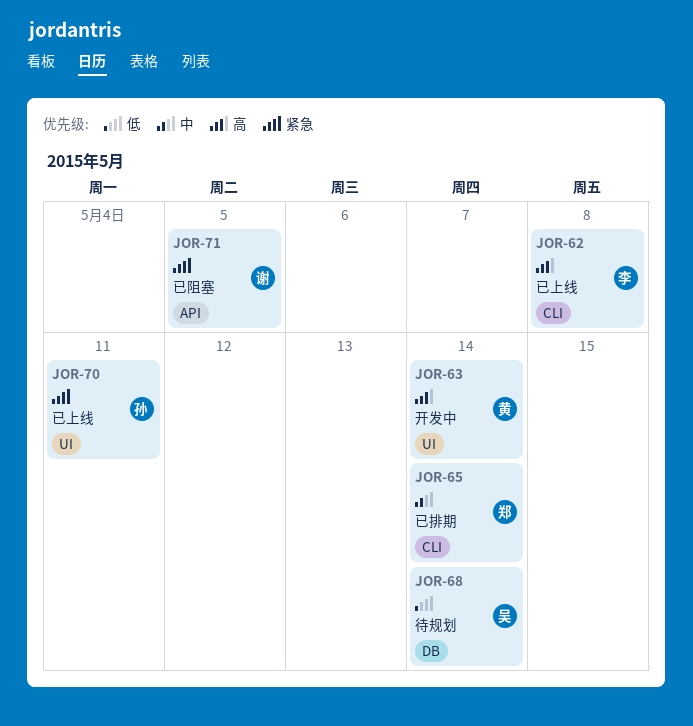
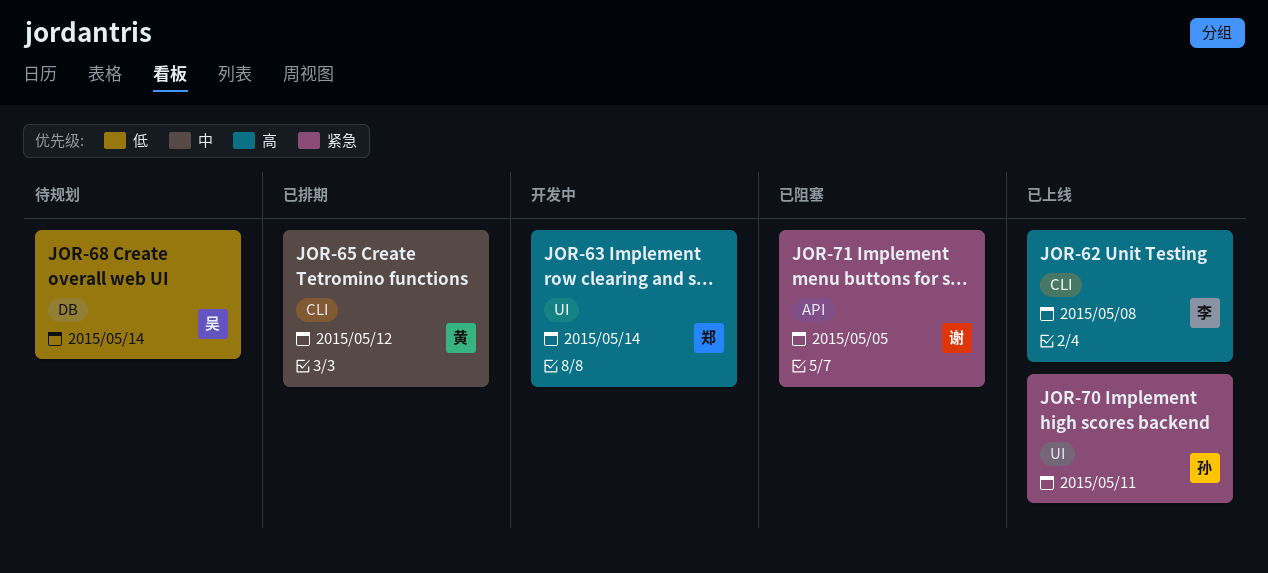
JOR-63, owner: 黄 -> 郑
JOR-65, owner: 郑 -> 黄
JOR-65, due: May 14 -> May 12

